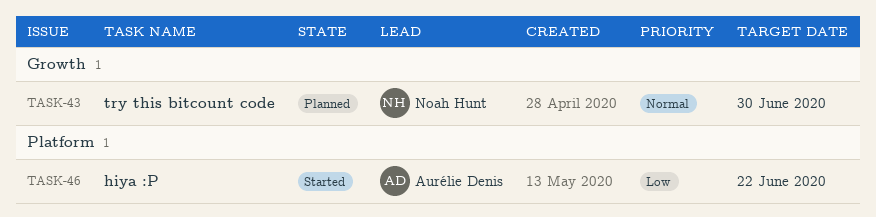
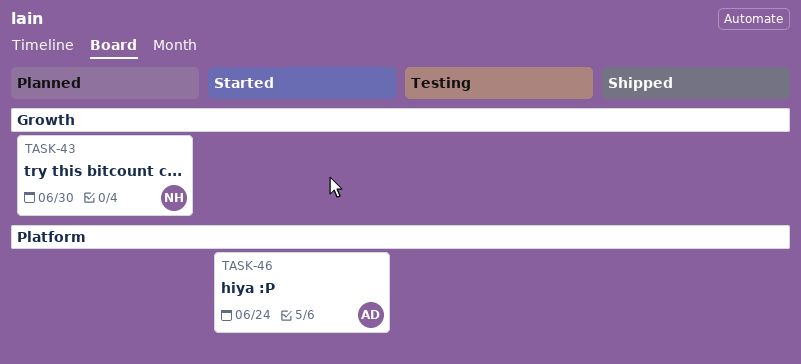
TASK-46, due: Jun 22 -> Jun 24

